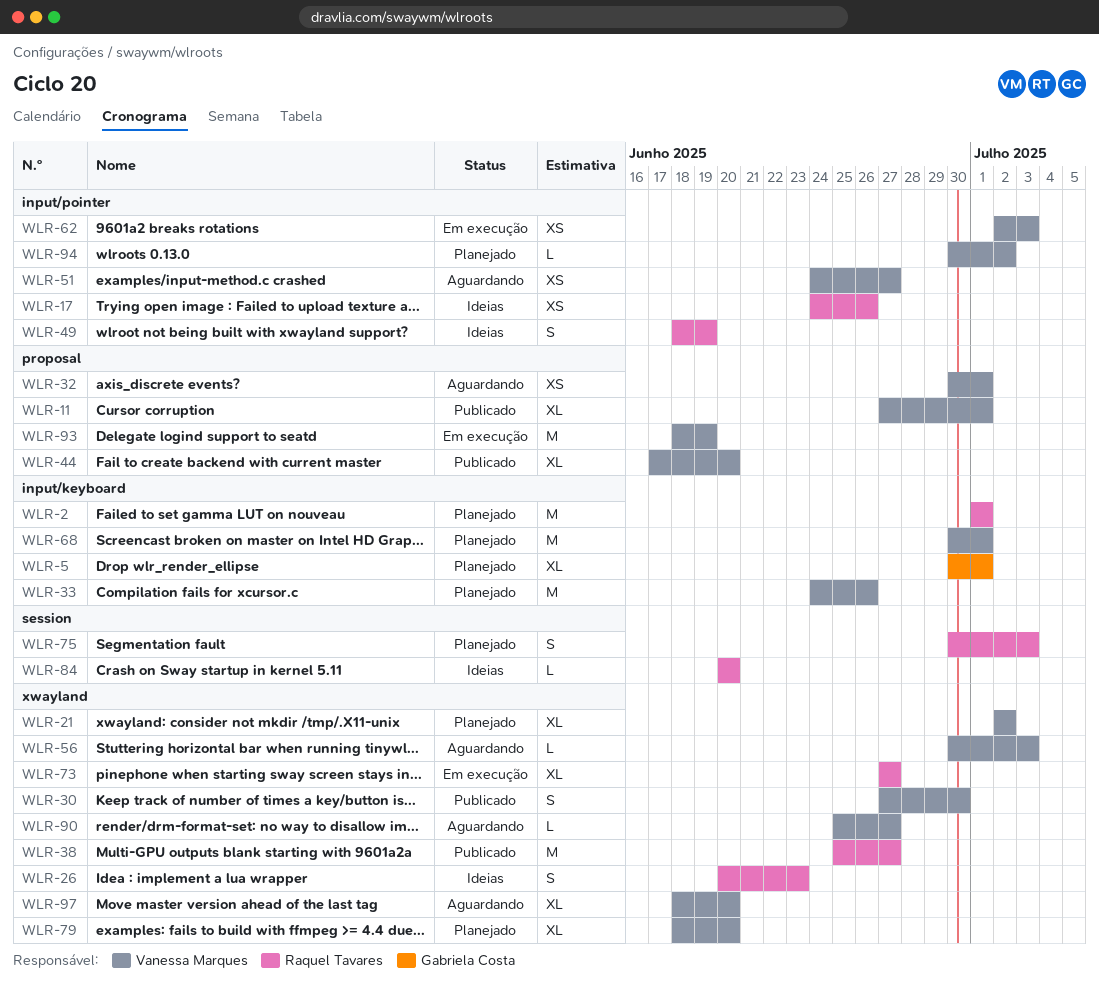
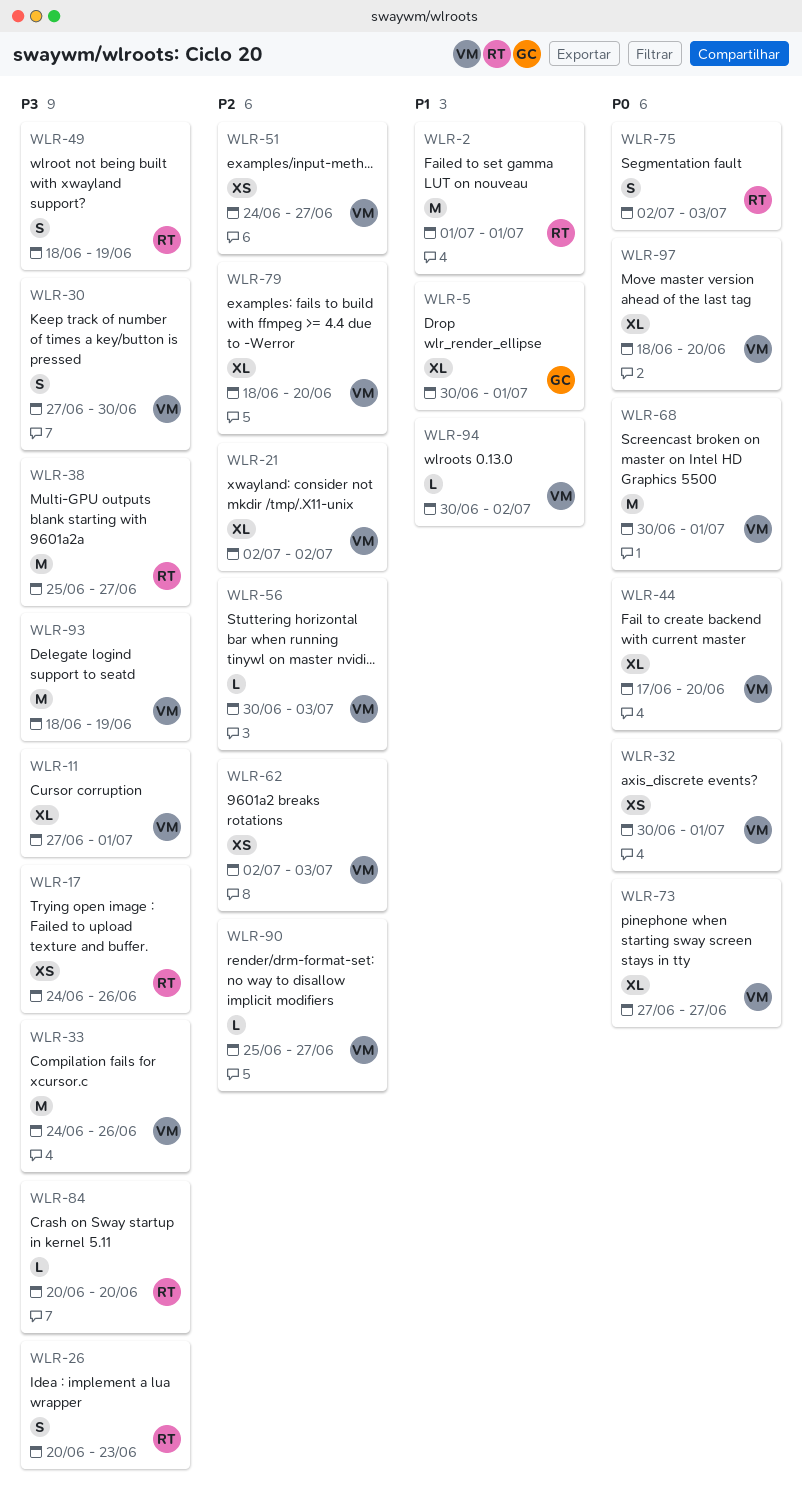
WLR-73, owner: Raquel Tavares -> Vanessa Marques
WLR-75, start: Jun 30 -> Jul 2

